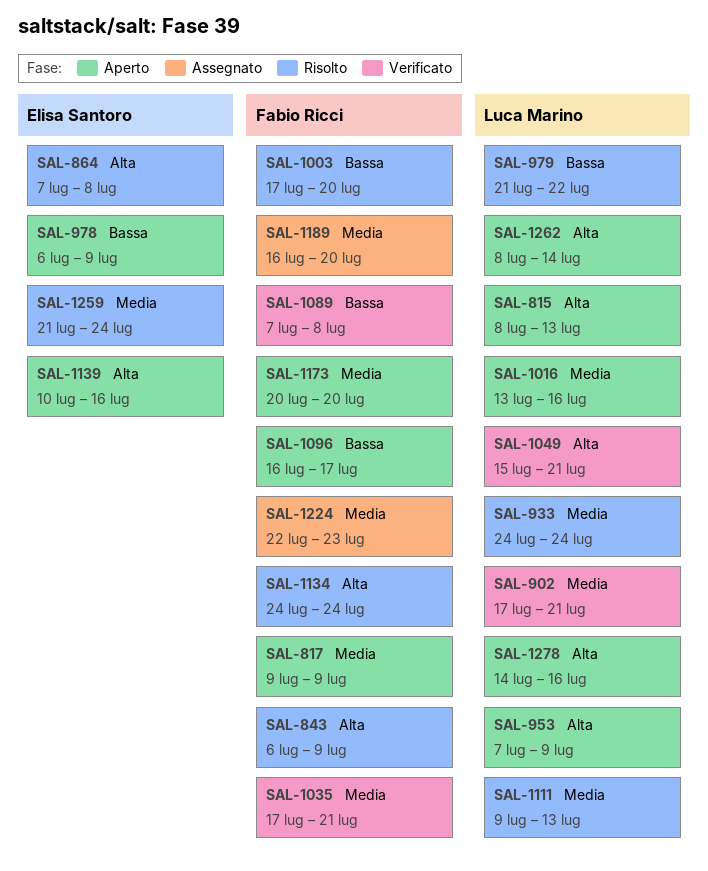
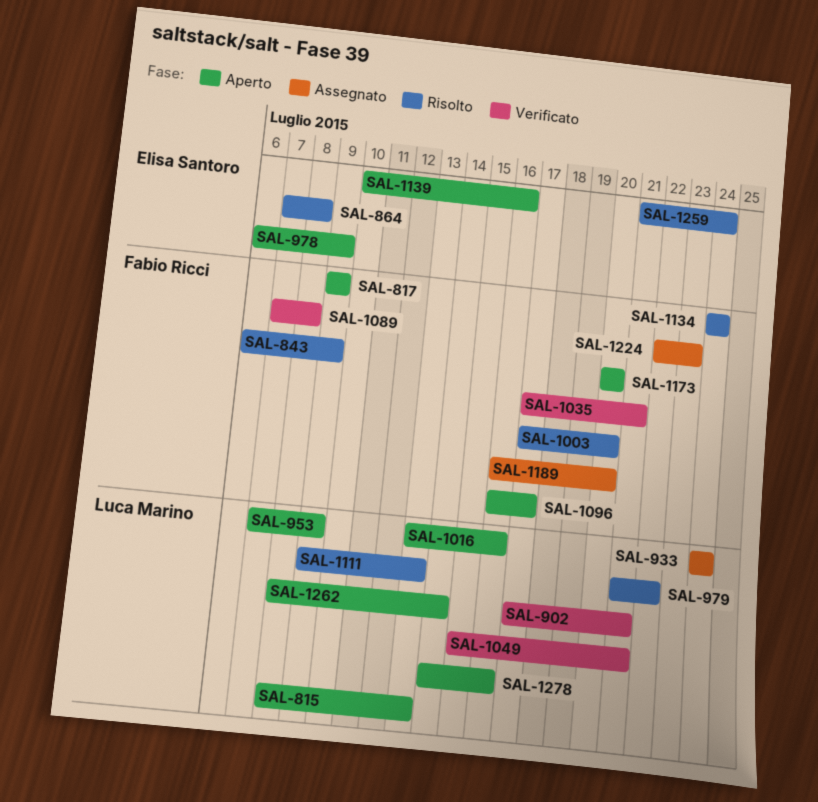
SAL-933, status: Risolto -> Assegnato

